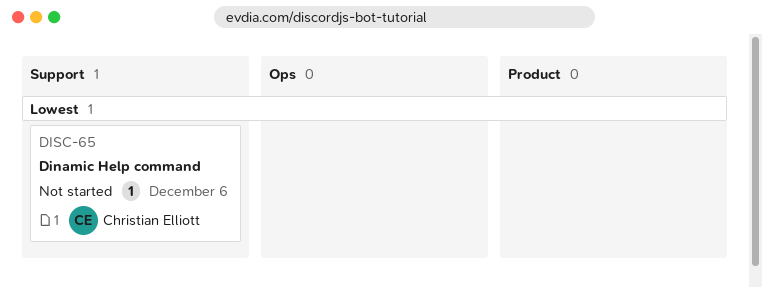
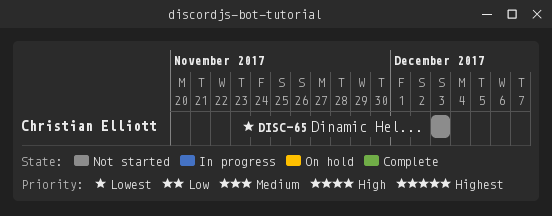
DISC-65, due: Dec 6 -> Dec 3

